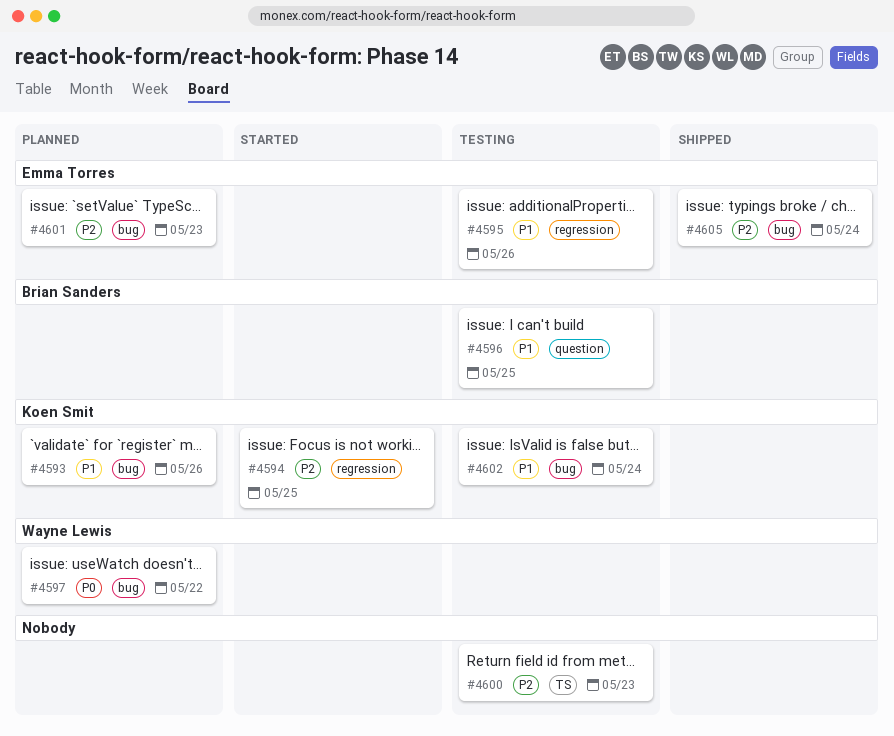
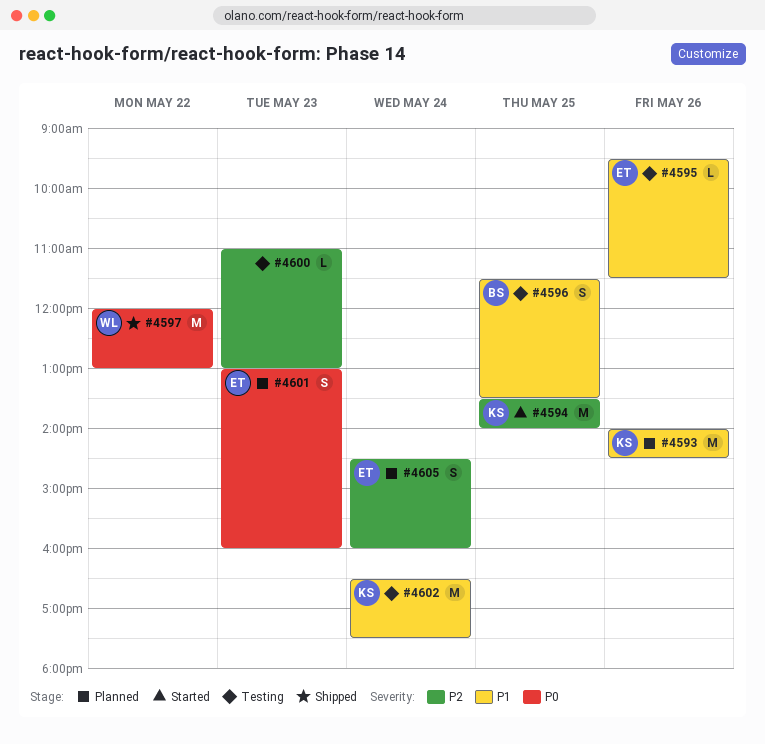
#4597, status: Planned -> Shipped
#4601, priority: P2 -> P0
#4605, status: Shipped -> Planned

